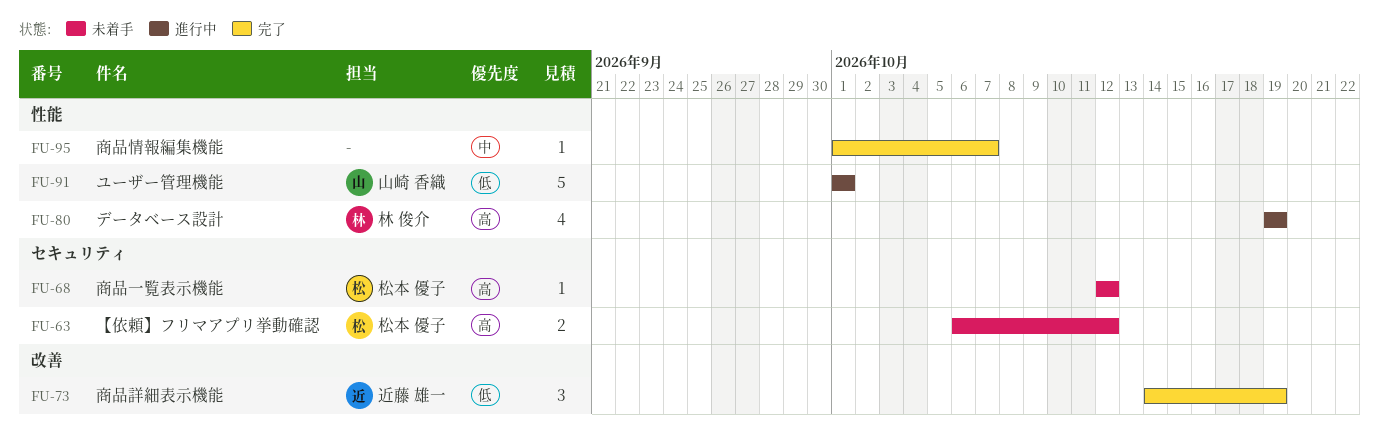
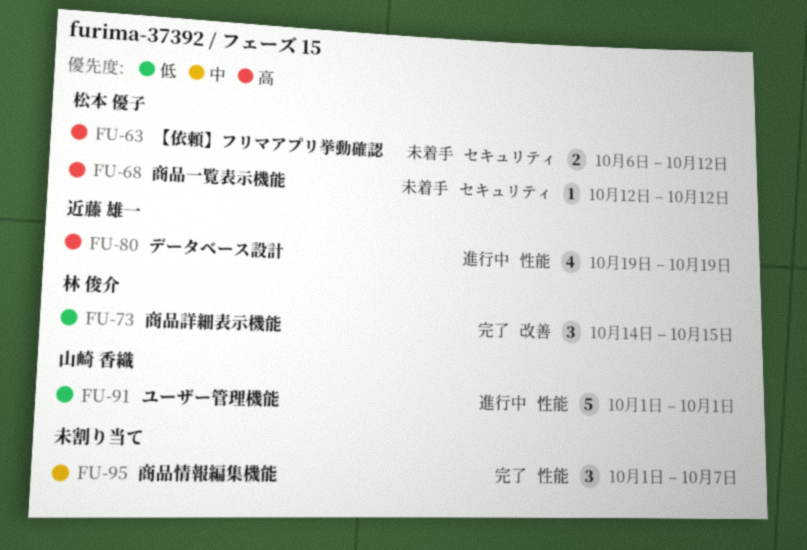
FU-73, owner: 近藤 雄一 -> 林 俊介
FU-73, due: Oct 19 -> Oct 15
FU-80, owner: 林 俊介 -> 近藤 雄一
FU-95, estimate: 1 -> 3

